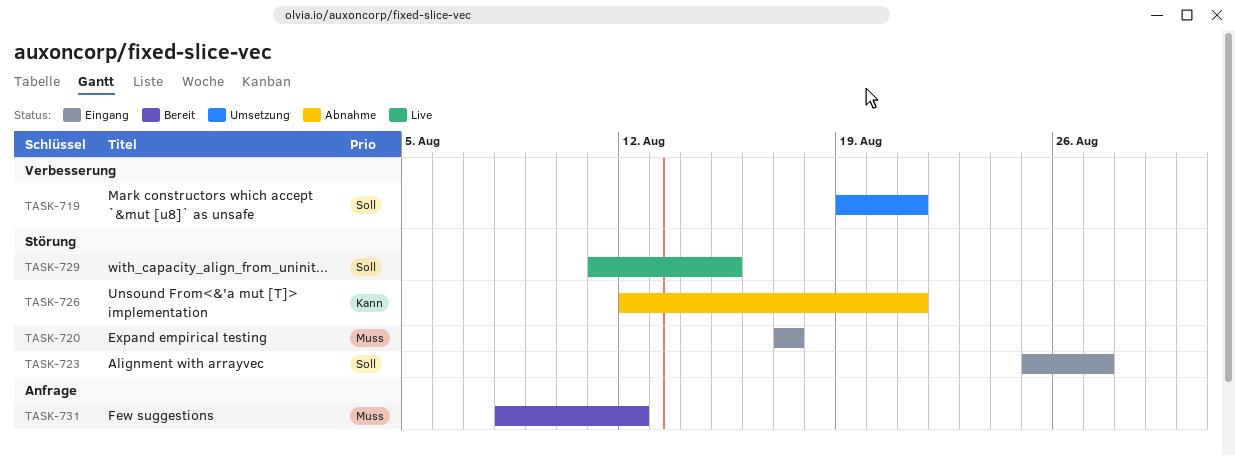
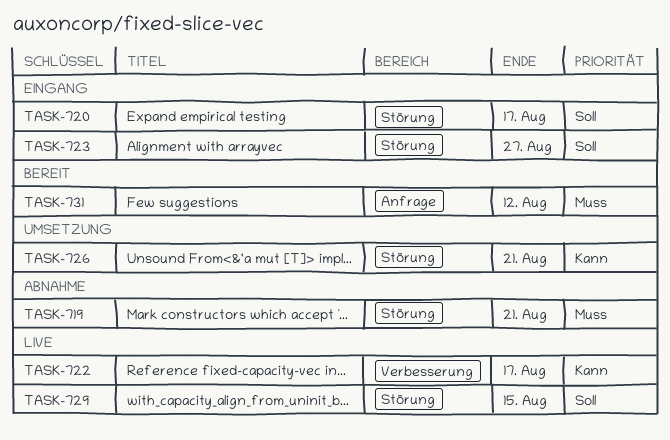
TASK-719, status: Umsetzung -> Abnahme
TASK-719, priority: Soll -> Muss
TASK-719, label: Verbesserung -> Störung
TASK-720, priority: Muss -> Soll
TASK-722: none -> present
TASK-726, status: Abnahme -> Umsetzung

